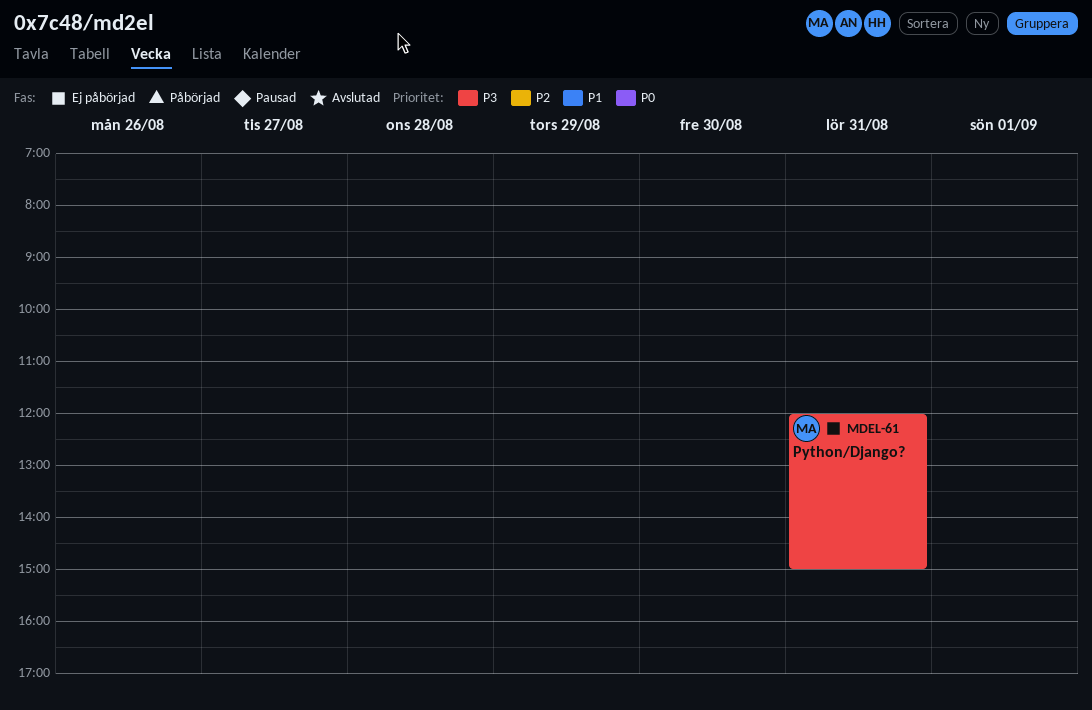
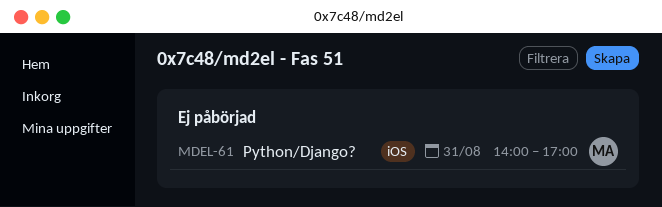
MDEL-61, begins: 12:00 -> 14:00
MDEL-61, ends: 15:00 -> 17:00

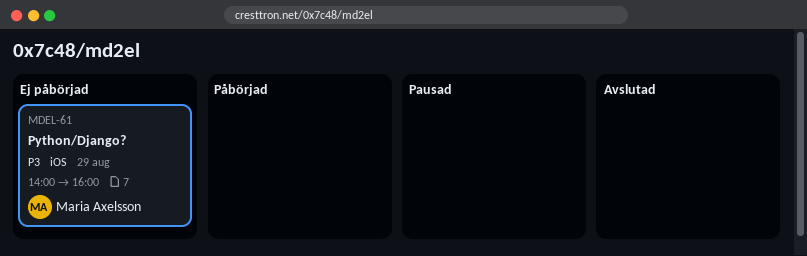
MDEL-61, day: Aug 31 -> Aug 29
MDEL-61, ends: 17:00 -> 16:00

